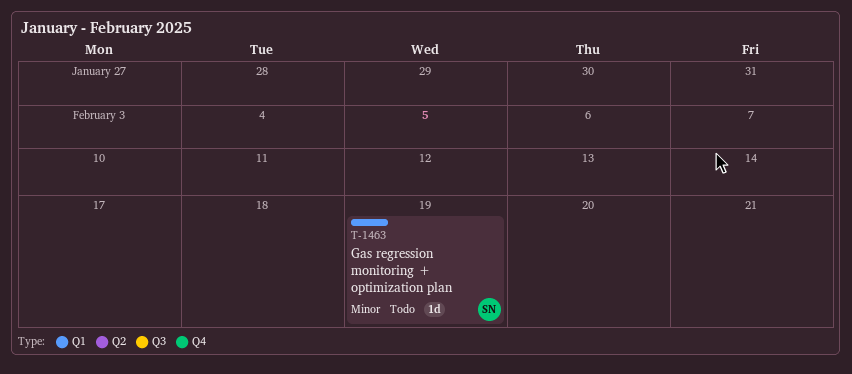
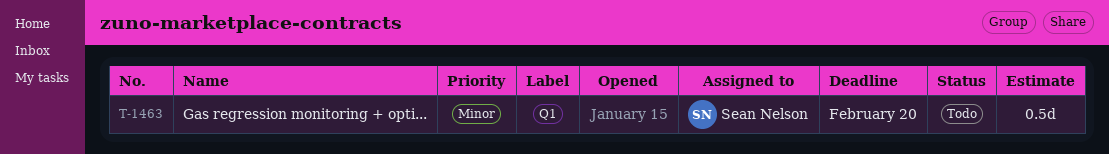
T-1463, estimate: 1d -> 0.5d
T-1463, due: Feb 19 -> Feb 20

